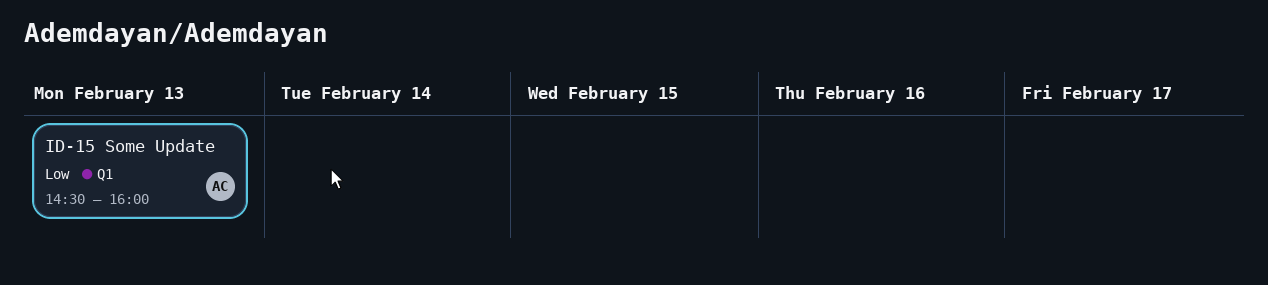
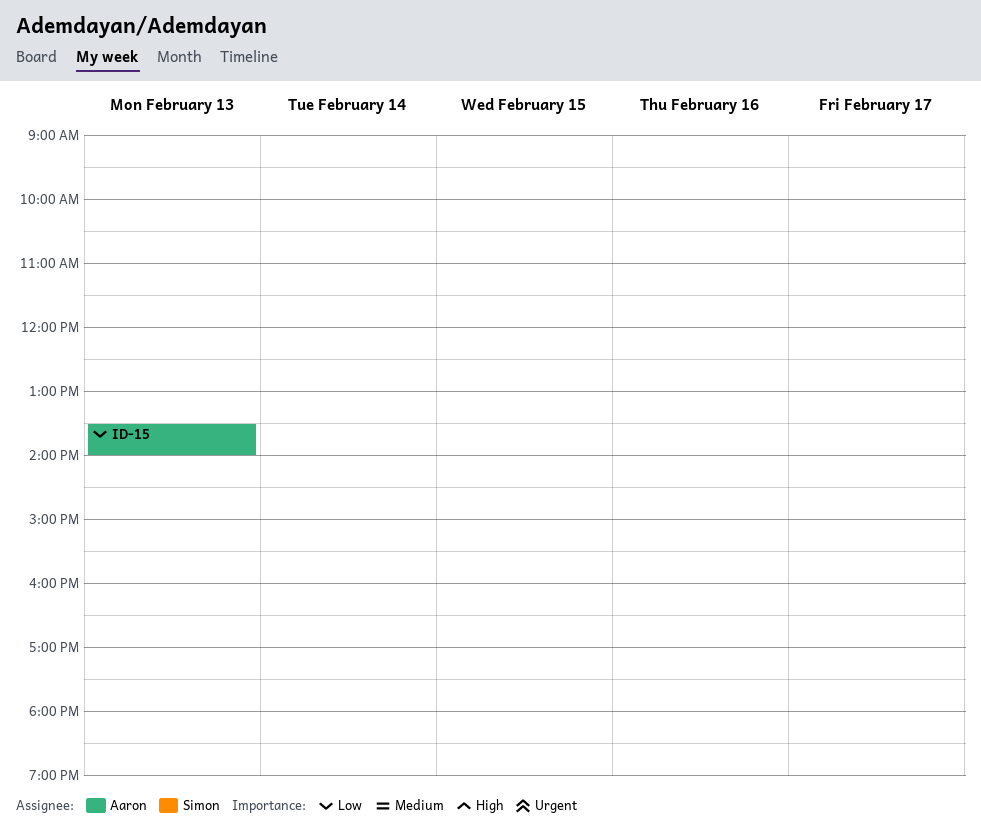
ID-15, begins: 14:30 -> 13:30
ID-15, ends: 16:00 -> 14:00

